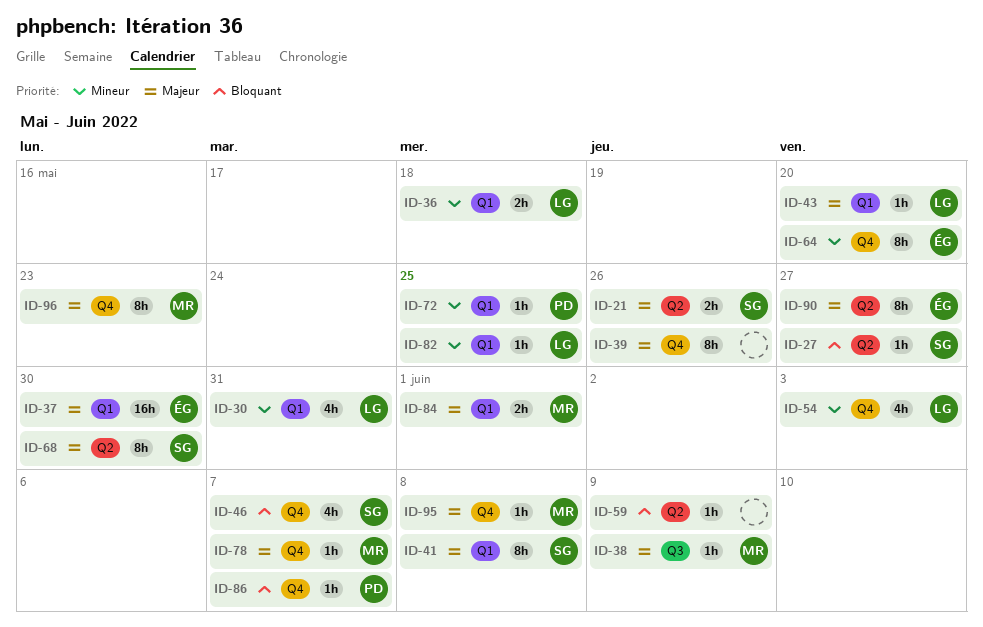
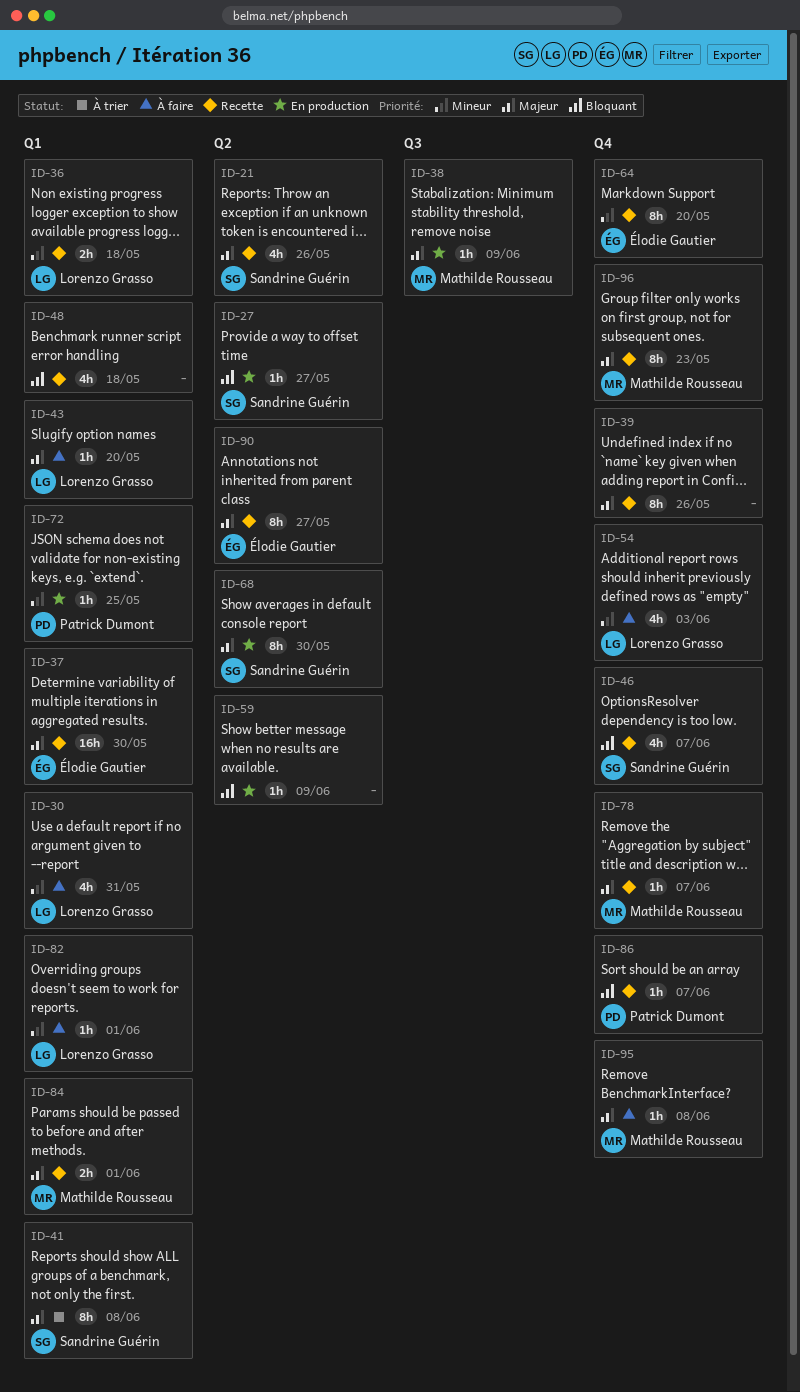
ID-21, estimate: 2h -> 4h
ID-48: none -> present
ID-82, due: May 25 -> Jun 1

